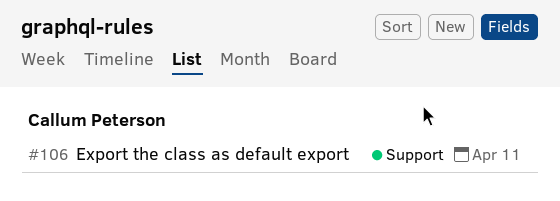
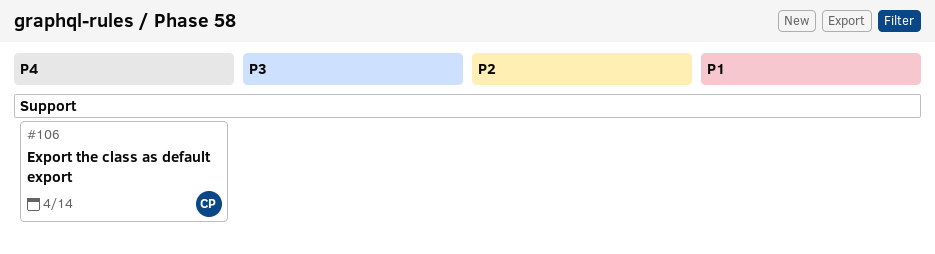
#106, due: Apr 11 -> Apr 14

